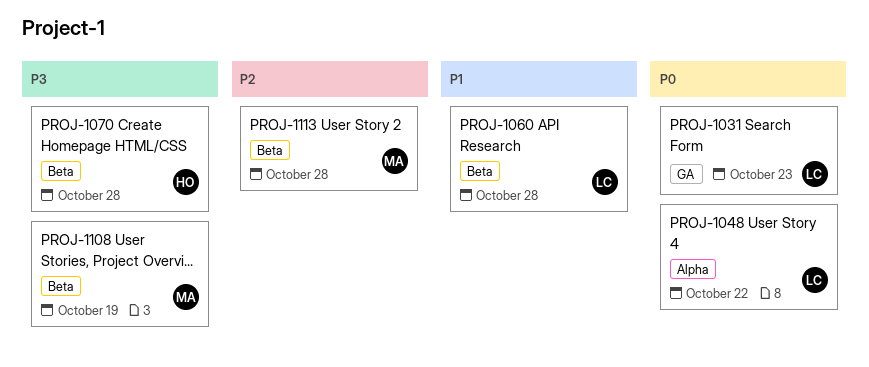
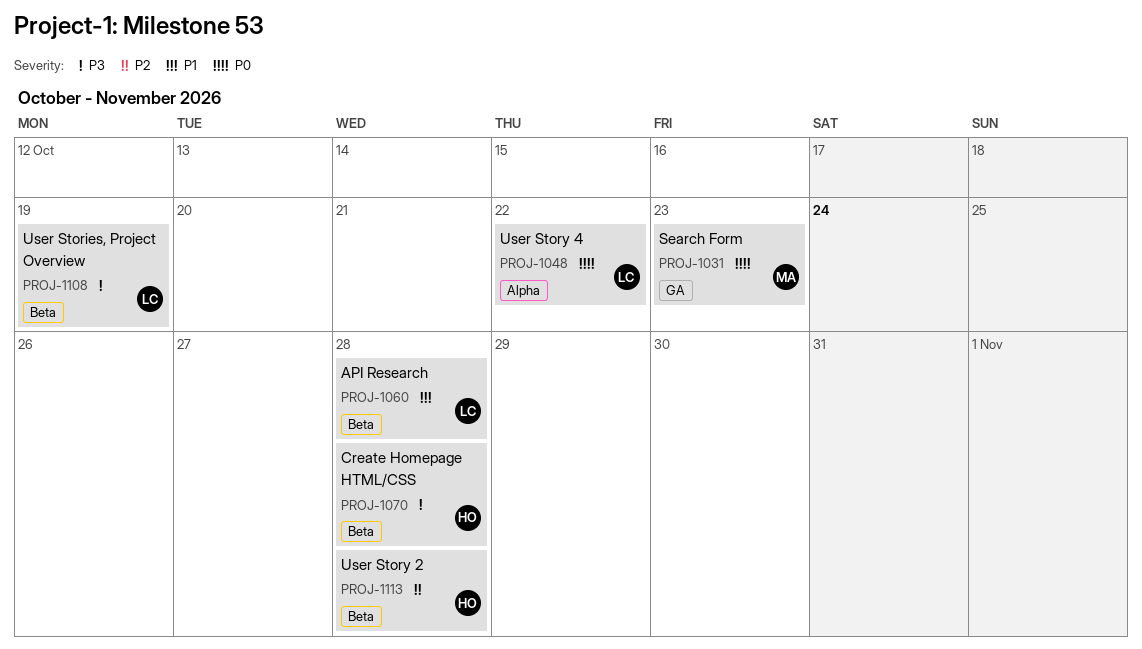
PROJ-1031, owner: LC -> MA
PROJ-1108, owner: MA -> LC
PROJ-1113, owner: MA -> HO

